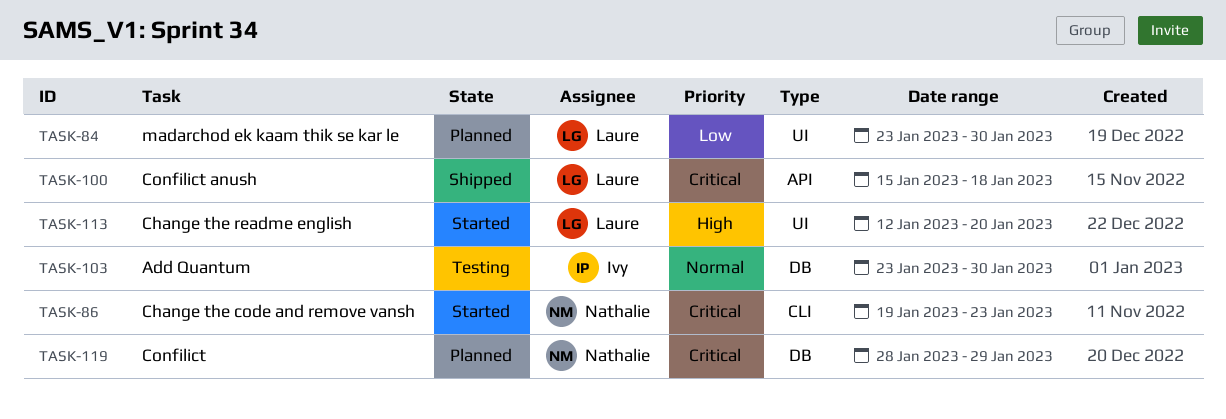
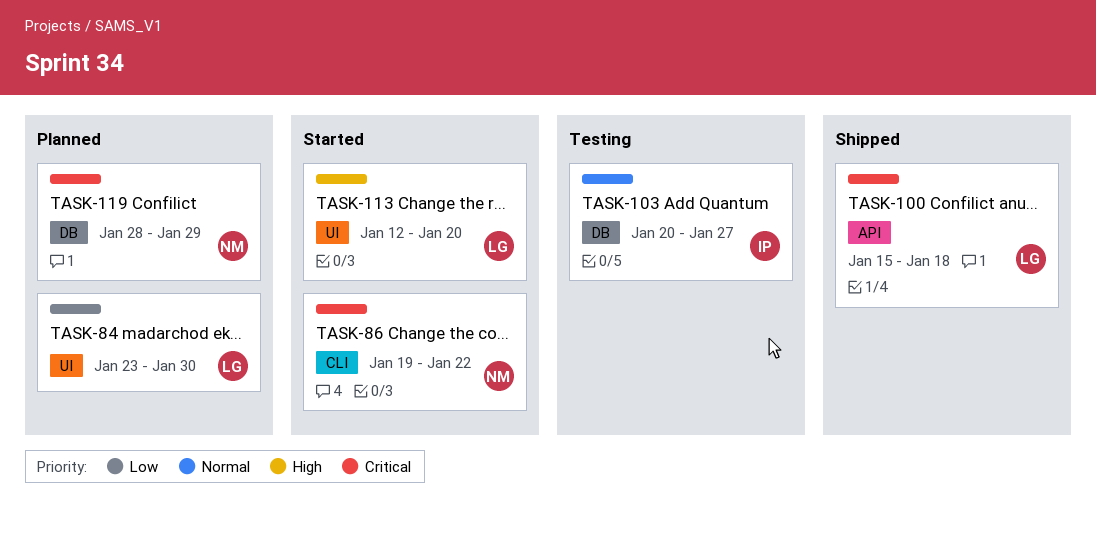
TASK-86, due: Jan 23 -> Jan 22
TASK-103, start: Jan 23 -> Jan 20
TASK-103, due: Jan 30 -> Jan 27

